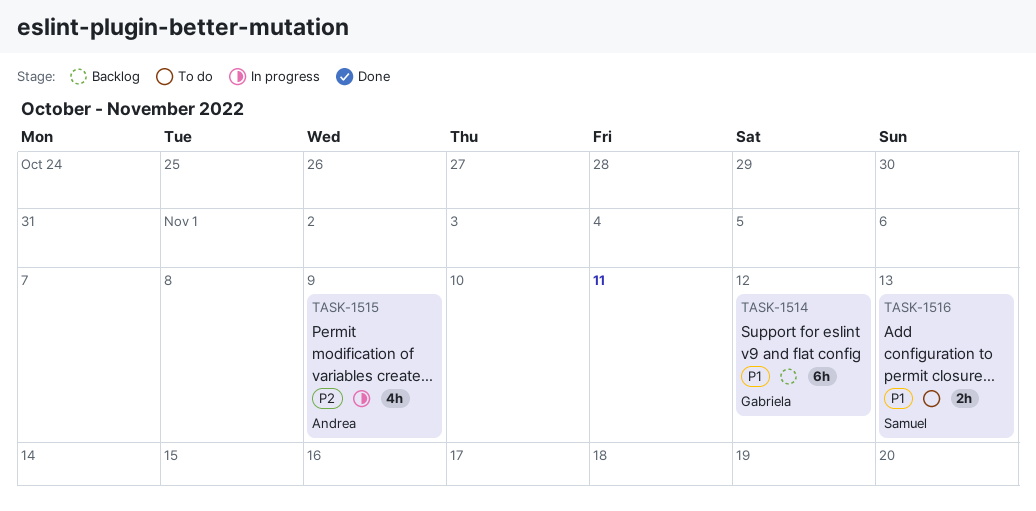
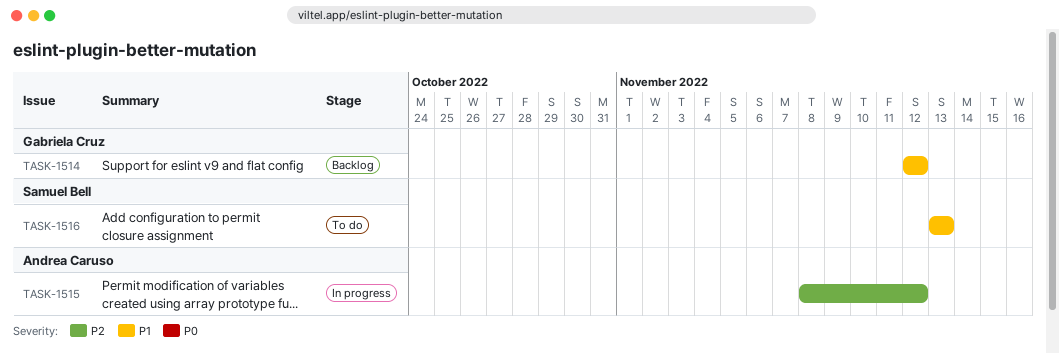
TASK-1515, due: Nov 9 -> Nov 12

